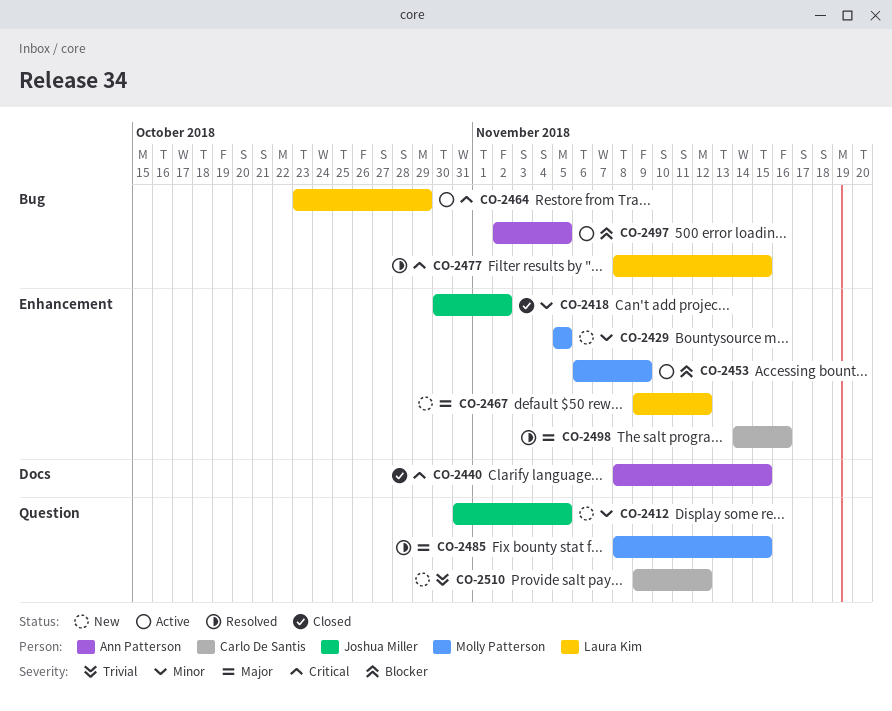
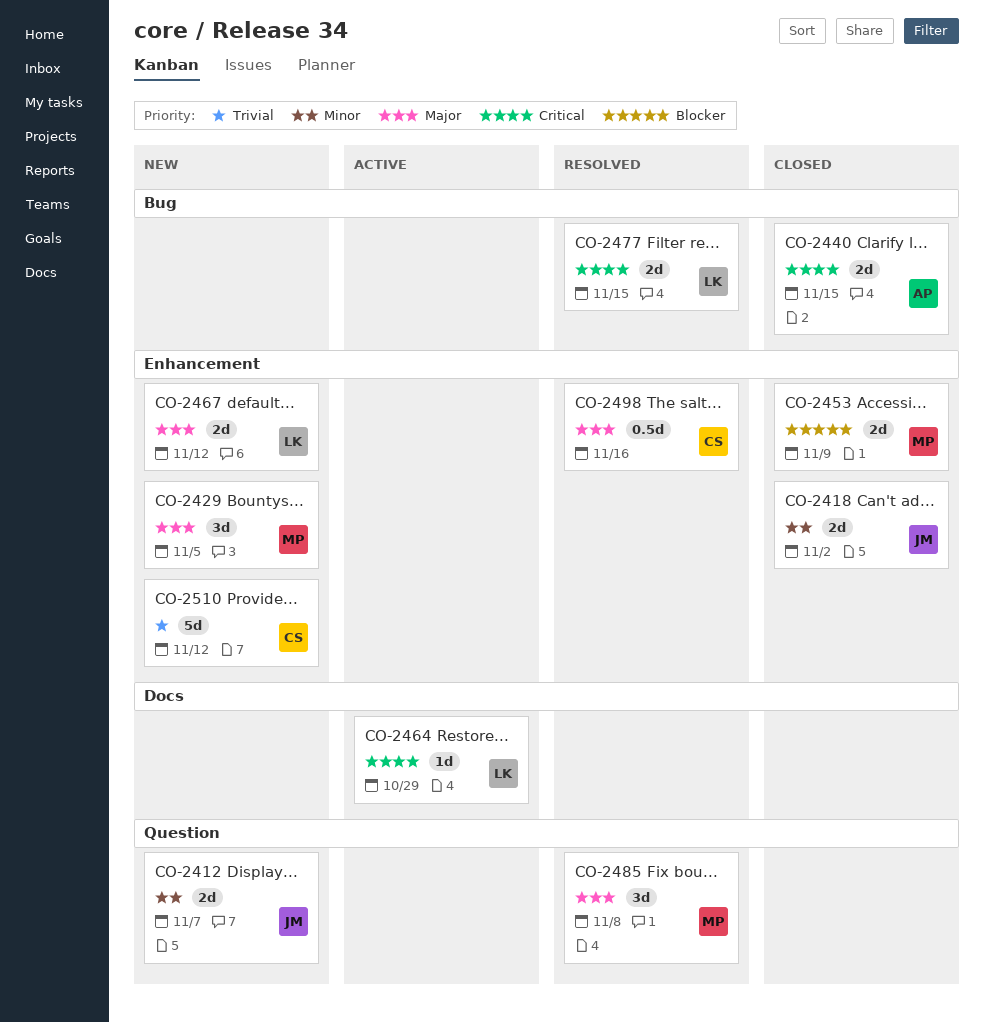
CO-2412, due: Nov 5 -> Nov 7
CO-2429, priority: Minor -> Major
CO-2440, label: Docs -> Bug
CO-2453, status: Active -> Closed
CO-2464, label: Bug -> Docs
CO-2485, due: Nov 15 -> Nov 8
CO-2497: present -> none
CO-2510, label: Question -> Enhancement

